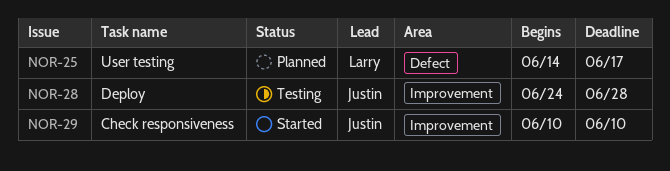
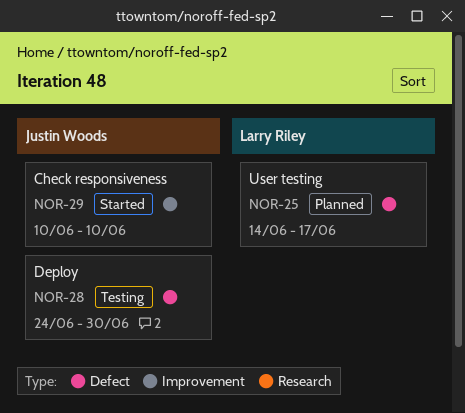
NOR-28, label: Improvement -> Defect
NOR-28, due: Jun 28 -> Jun 30

